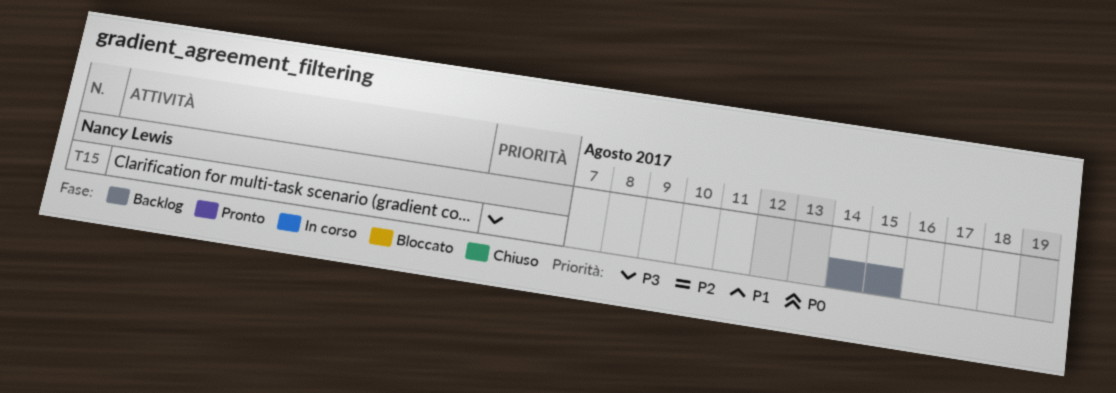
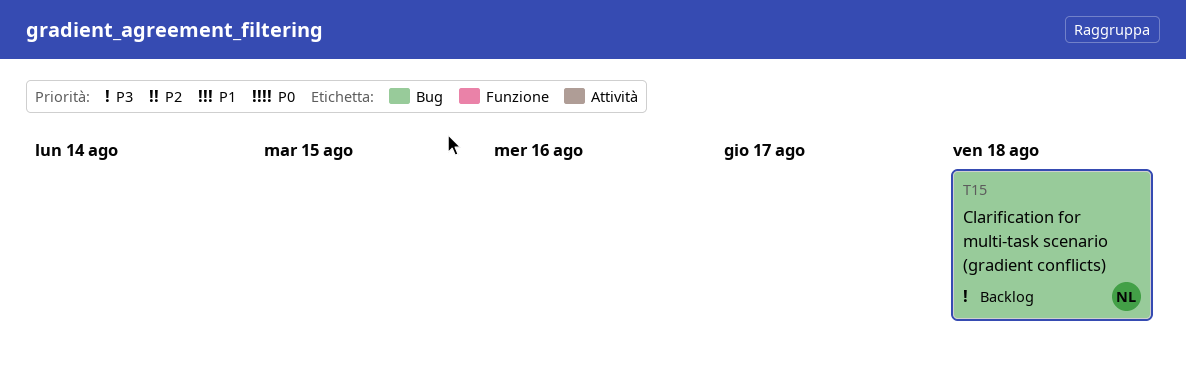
T15, due: Aug 15 -> Aug 18

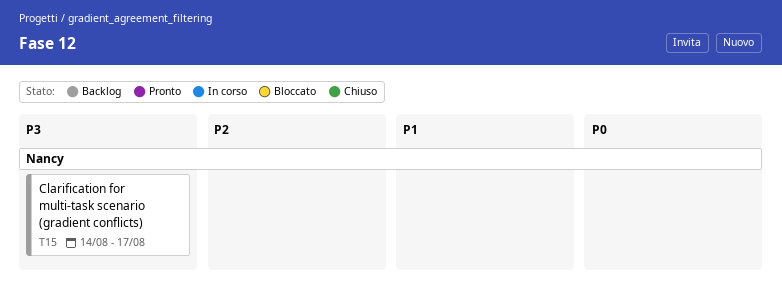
T15, due: Aug 18 -> Aug 17

